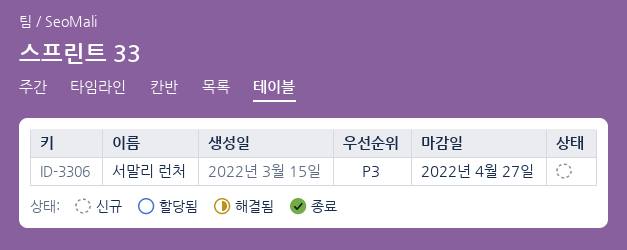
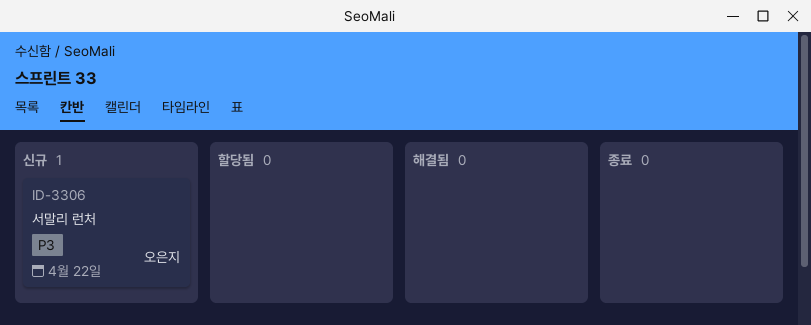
ID-3306, due: Apr 27 -> Apr 22

